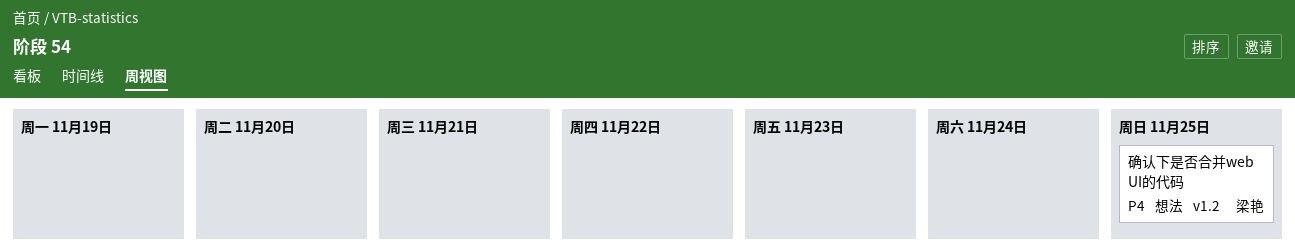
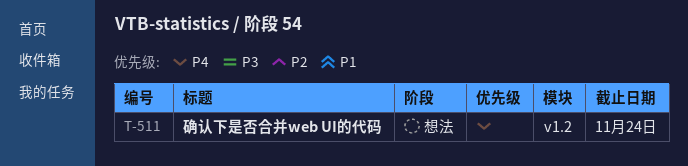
确认下是否合并web UI的代码, due: Nov 25 -> Nov 24

